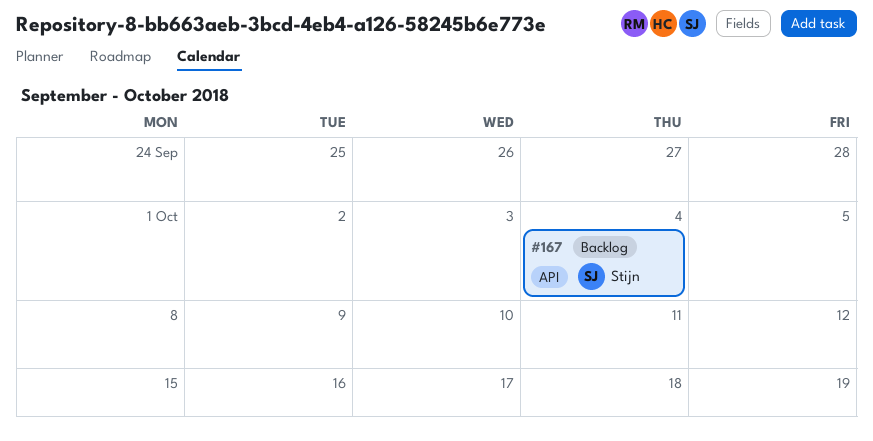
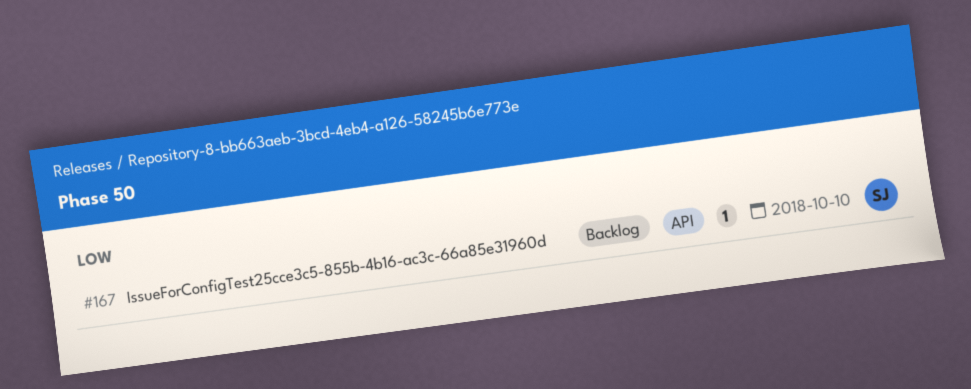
#167, due: Oct 4 -> Oct 10

